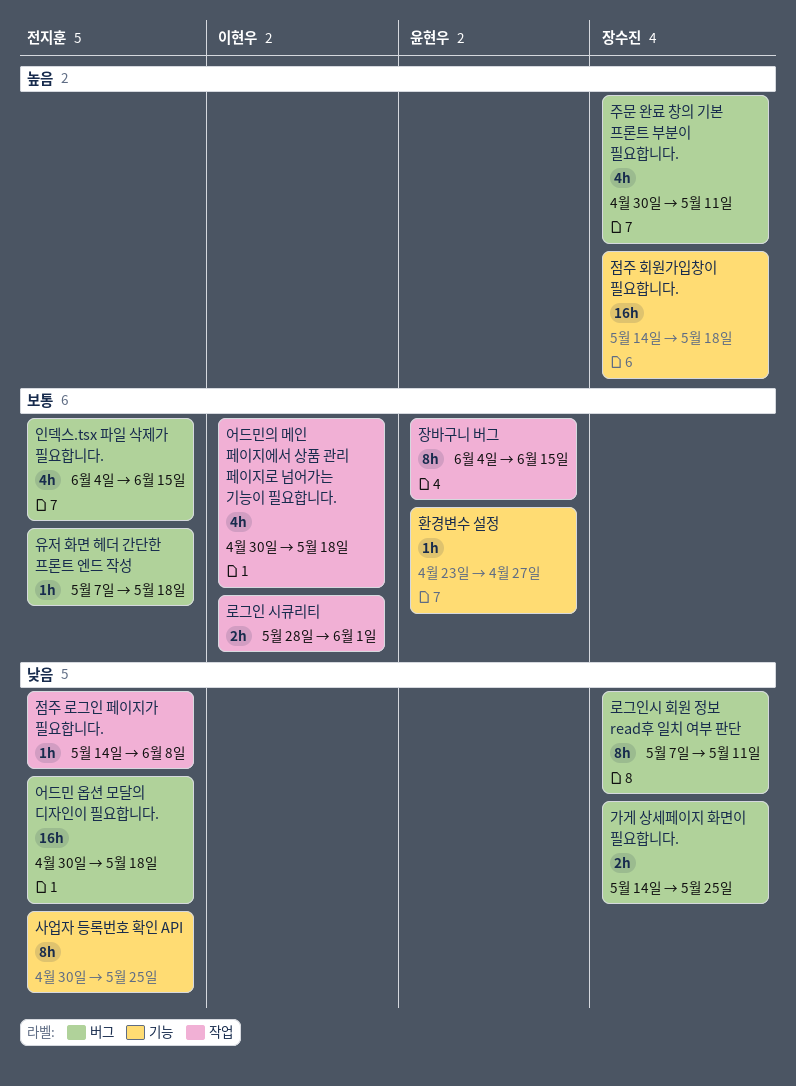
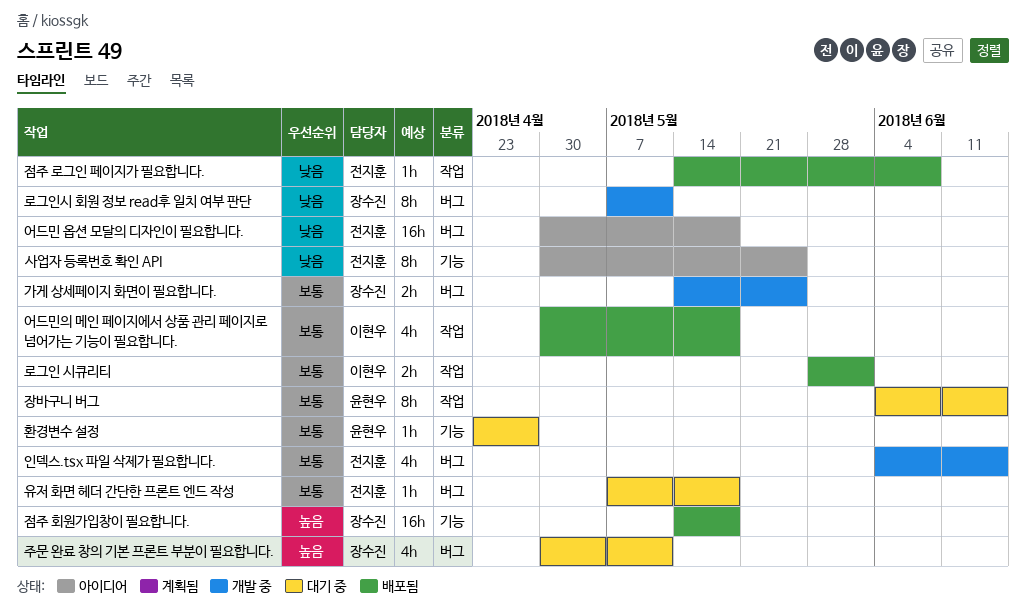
가게 상세페이지 화면이 필요합니다., priority: 낮음 -> 보통

